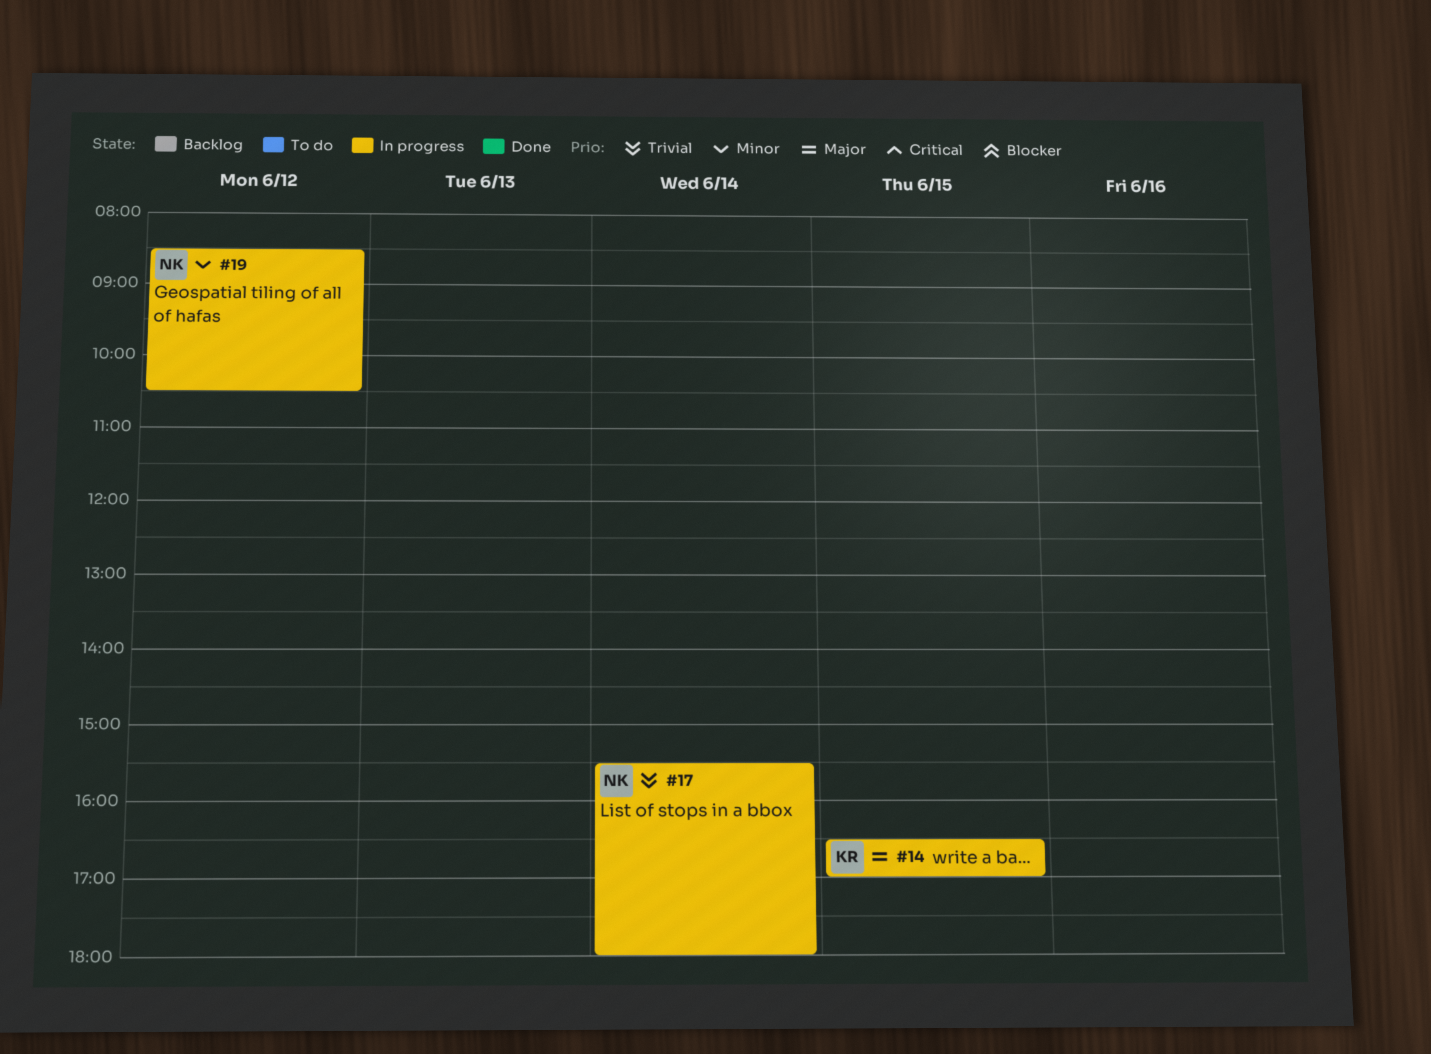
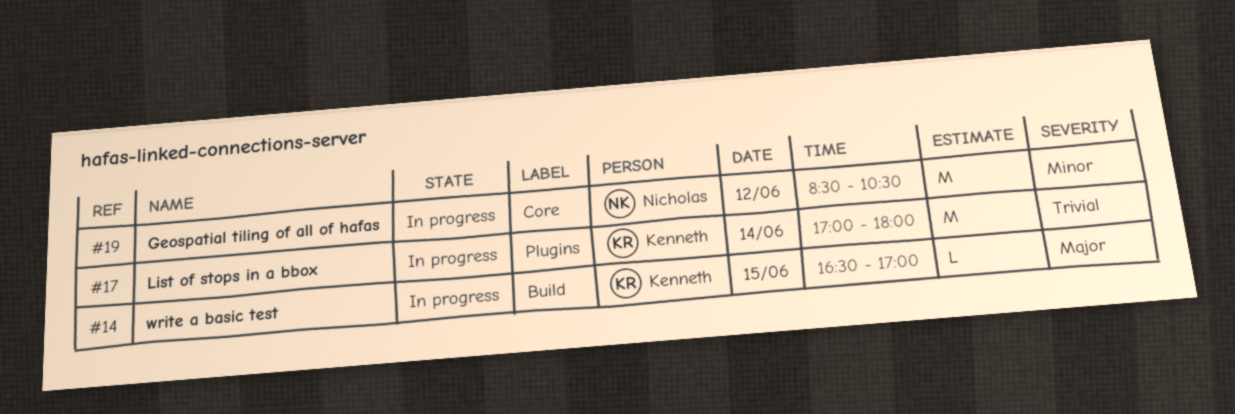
#17, owner: Nicholas -> Kenneth
#17, begins: 15:30 -> 17:00

